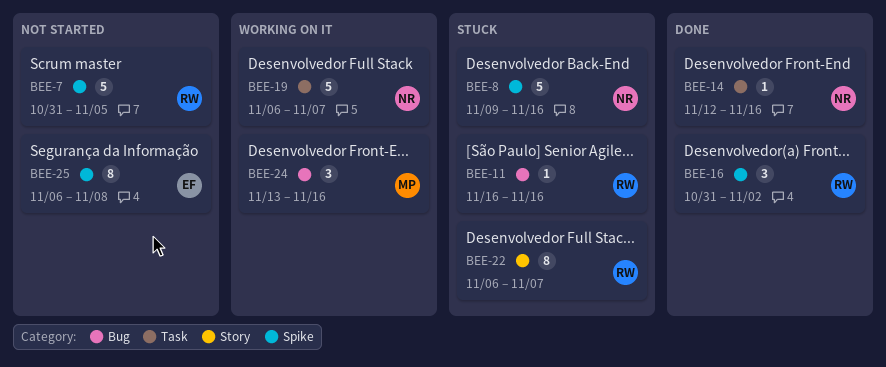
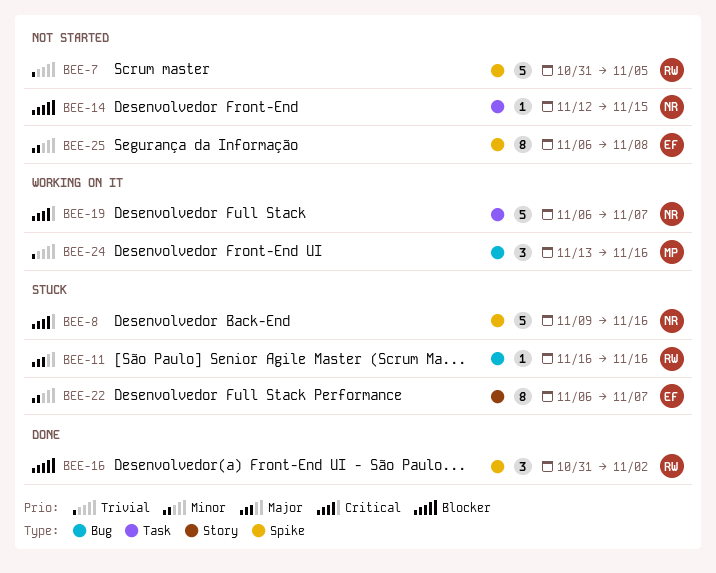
BEE-14, status: Done -> Not started
BEE-14, due: Nov 16 -> Nov 15
BEE-22, owner: RW -> EF

